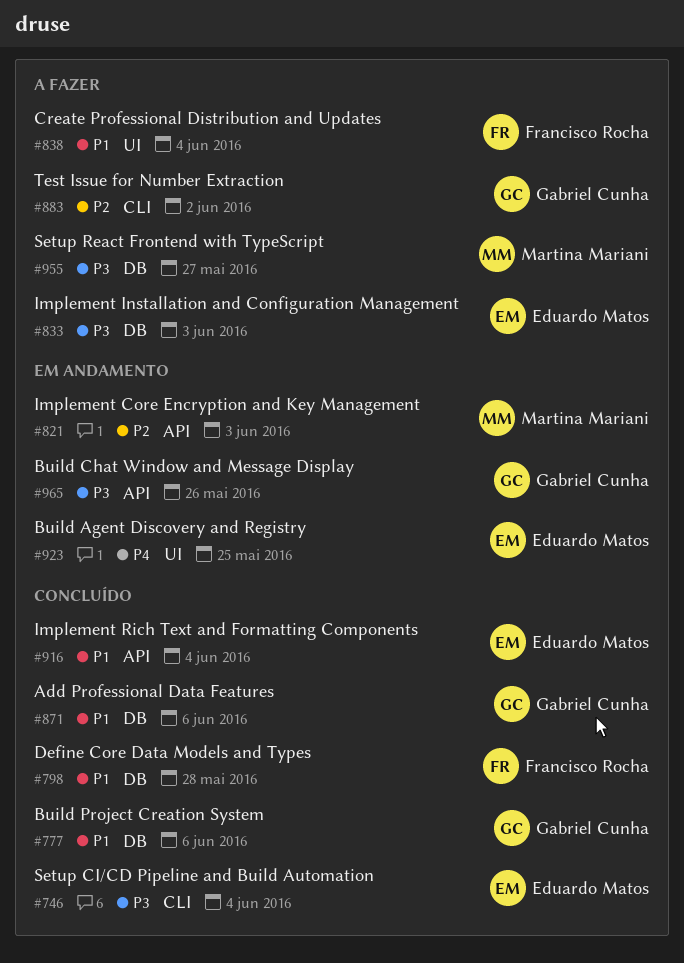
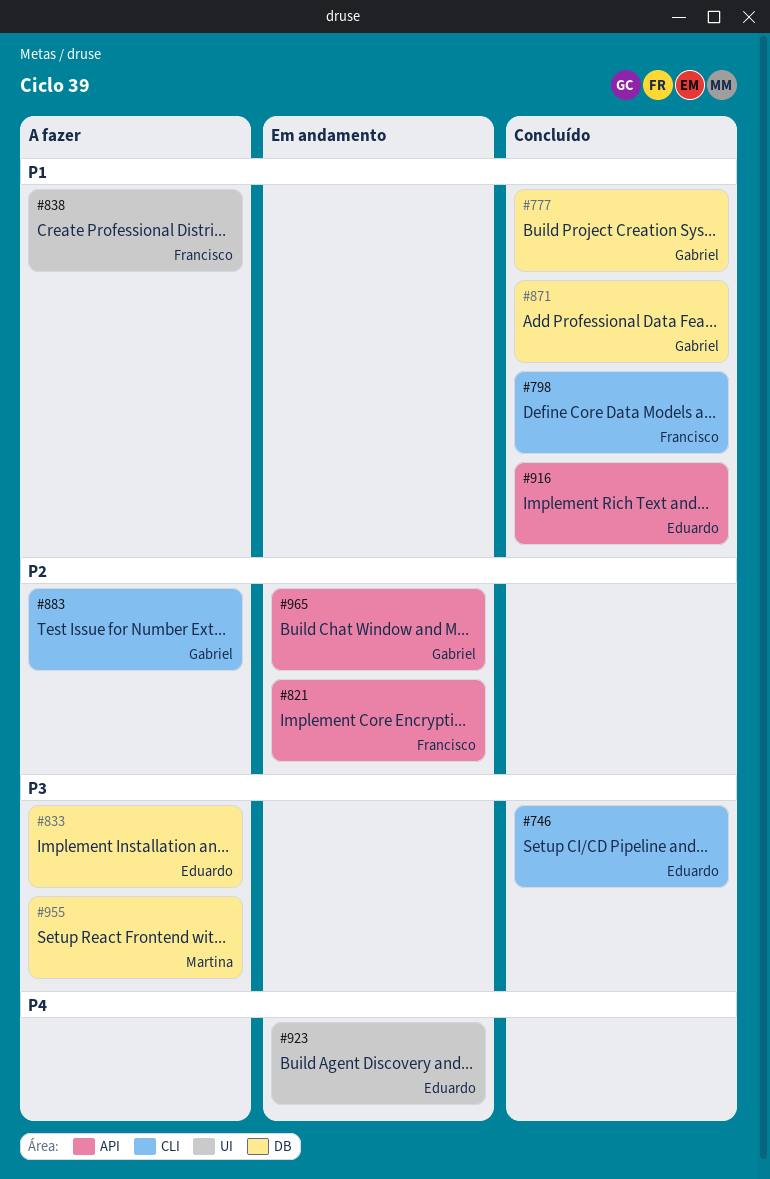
#798, label: DB -> CLI
#821, owner: Martina Mariani -> Francisco Rocha
#965, priority: P3 -> P2

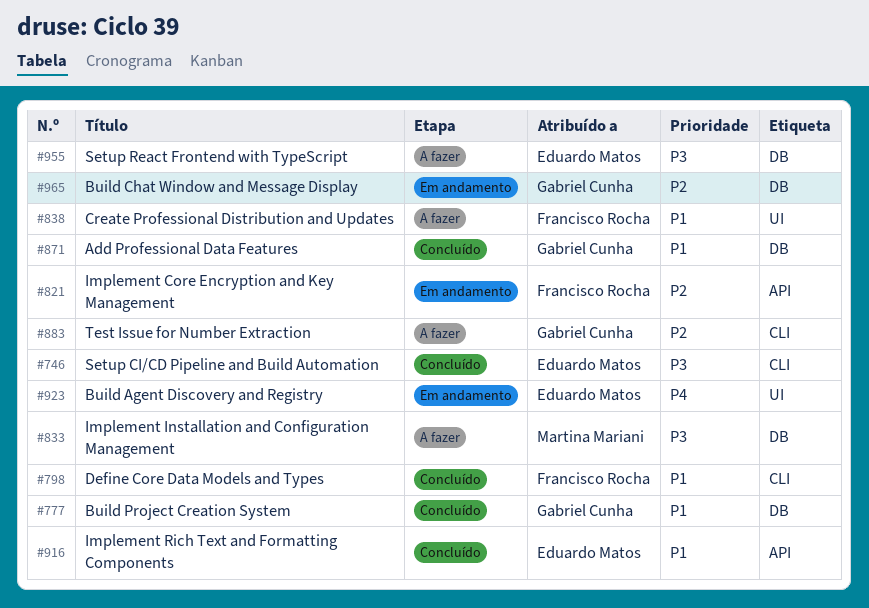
#833, owner: Eduardo Matos -> Martina Mariani
#955, owner: Martina Mariani -> Eduardo Matos
#965, label: API -> DB

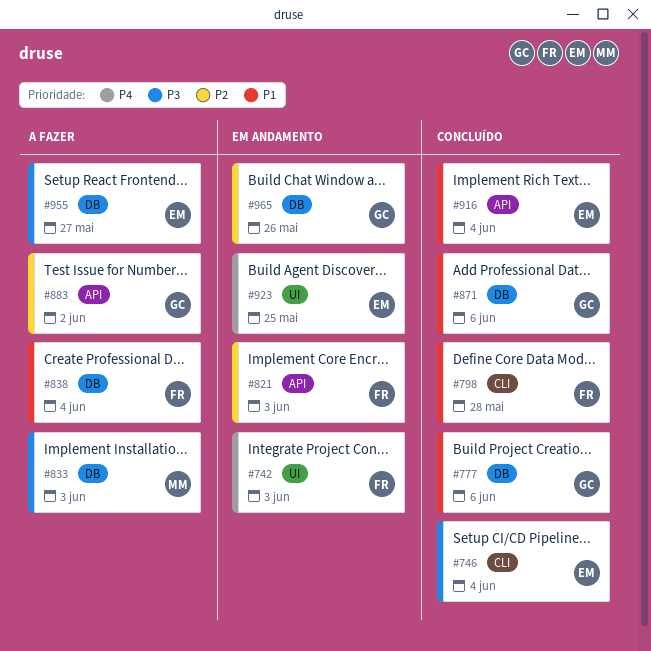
#742: none -> present
#838, label: UI -> DB
#883, label: CLI -> API

